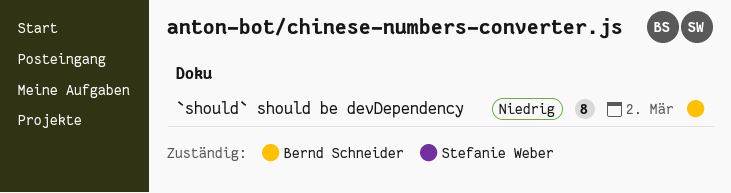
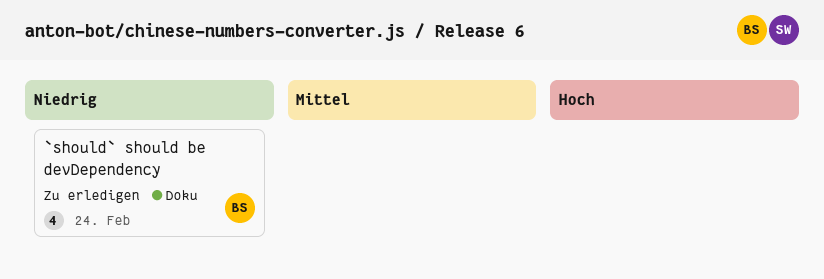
`should` should be devDependency, estimate: 8 -> 4
`should` should be devDependency, due: Mar 2 -> Feb 24

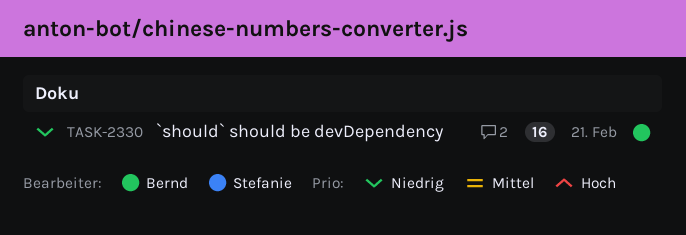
`should` should be devDependency, estimate: 4 -> 16
`should` should be devDependency, due: Feb 24 -> Feb 21

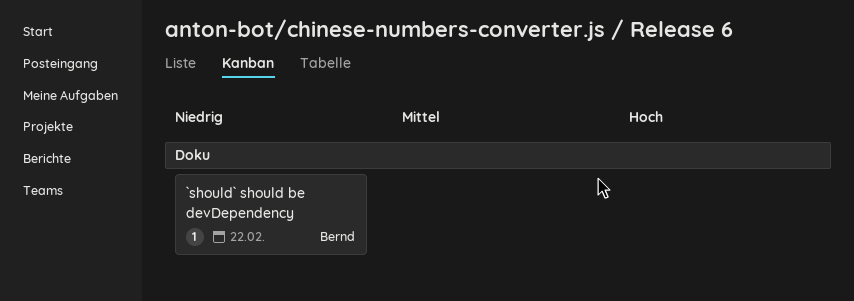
`should` should be devDependency, estimate: 16 -> 1
`should` should be devDependency, due: Feb 21 -> Feb 22

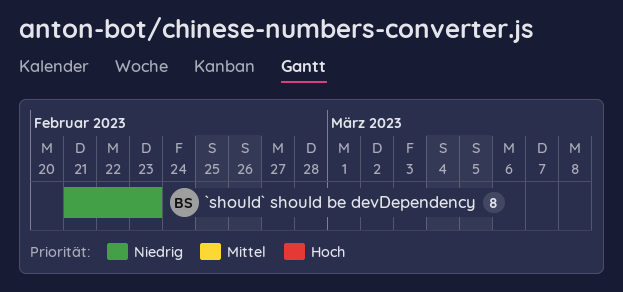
`should` should be devDependency, estimate: 1 -> 8
`should` should be devDependency, due: Feb 22 -> Feb 23

